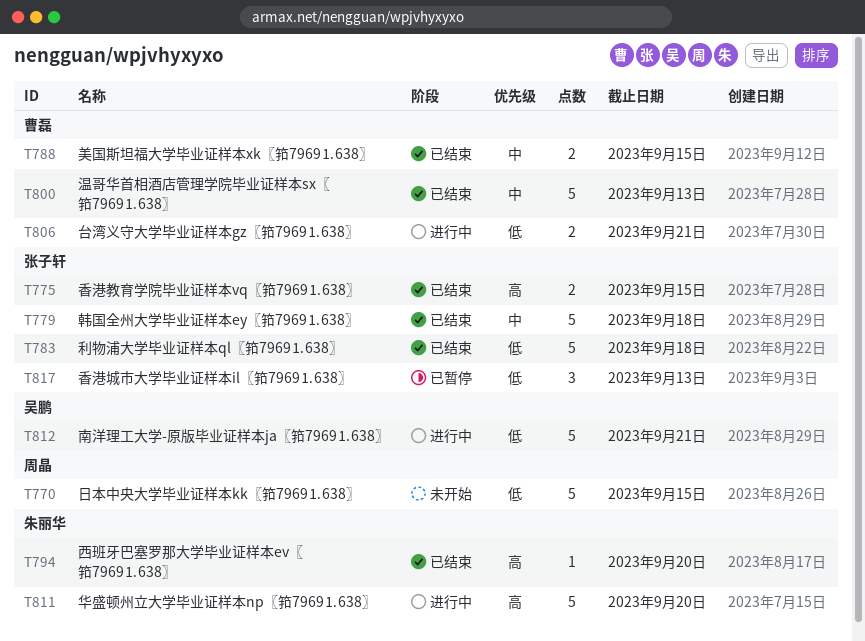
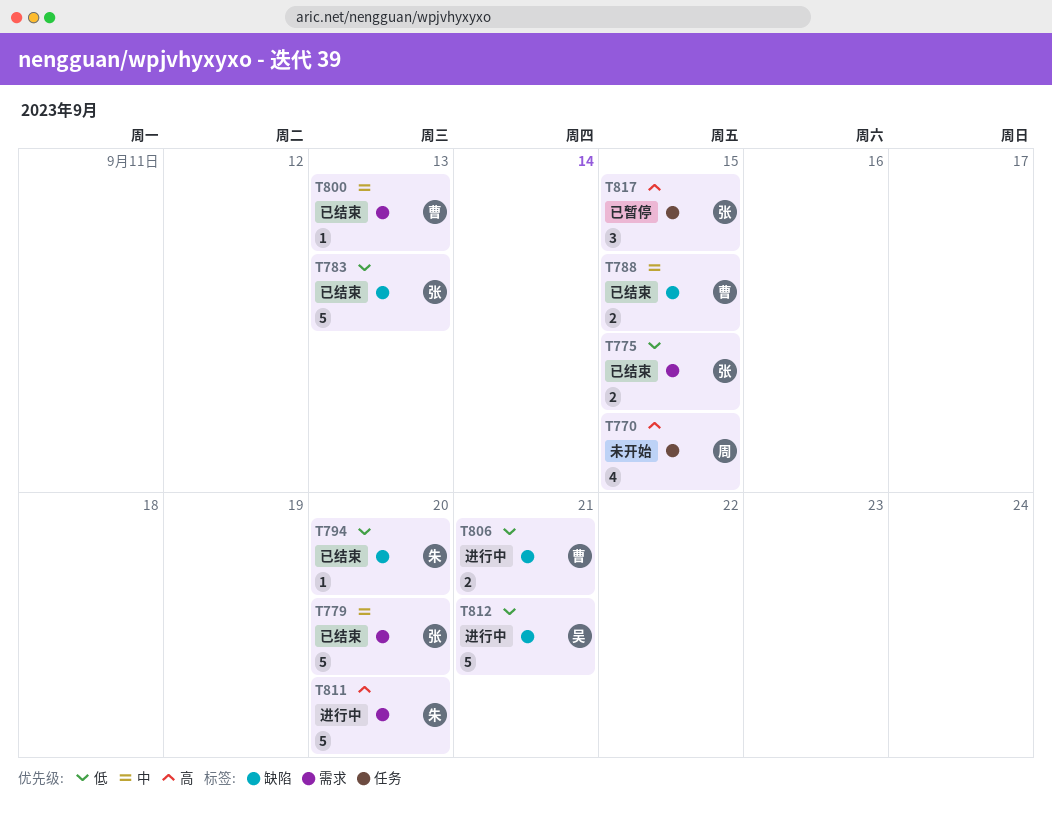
T770, priority: 低 -> 高
T770, estimate: 5 -> 4
T775, priority: 高 -> 低
T779, due: Sep 18 -> Sep 20
T783, due: Sep 18 -> Sep 13
T794, priority: 高 -> 低
T800, estimate: 5 -> 1
T817, priority: 低 -> 高
T817, due: Sep 13 -> Sep 15

